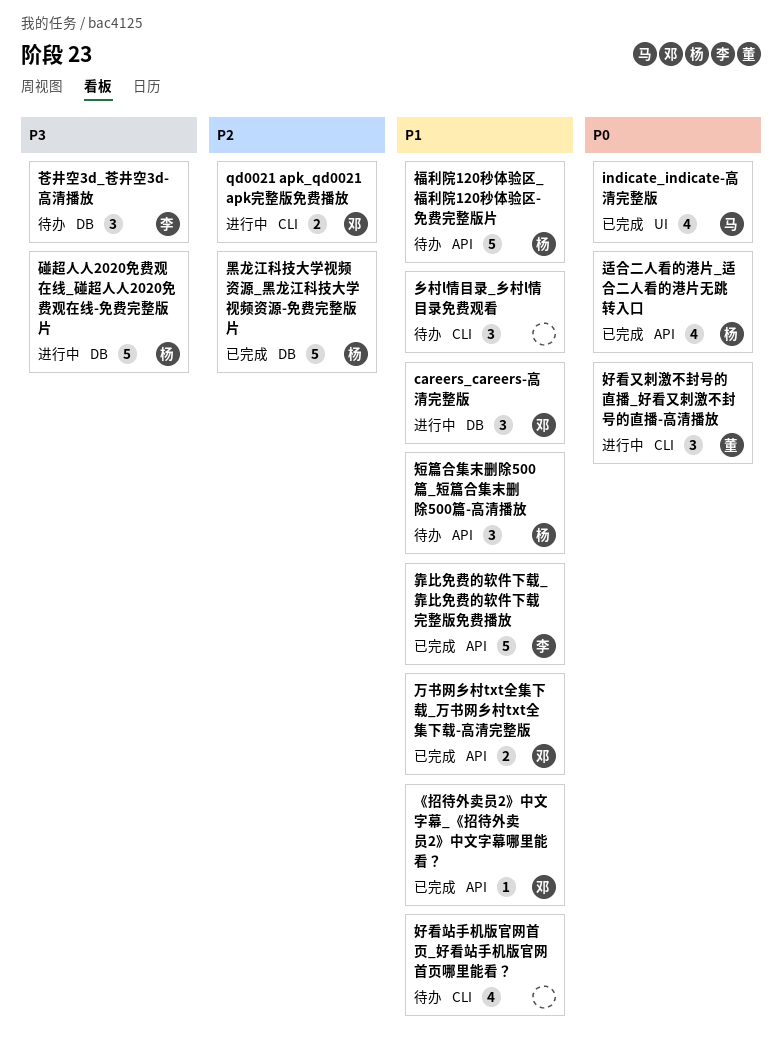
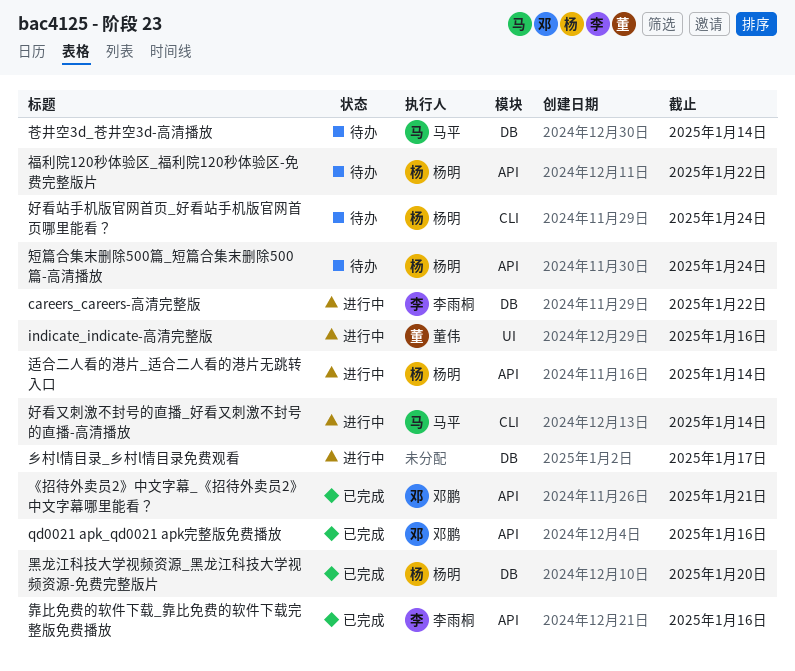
careers_careers-高清完整版, owner: 邓鹏 -> 李雨桐
indicate_indicate-高清完整版, status: 已完成 -> 进行中
indicate_indicate-高清完整版, owner: 马平 -> 董伟
qd0021 apk_qd0021 apk完整版免费播放, status: 进行中 -> 已完成
qd0021 apk_qd0021 apk完整版免费播放, label: CLI -> API
万书网乡村txt全集下载_万书网乡村txt全集下载-高清完整版: present -> none
乡村l情目录_乡村l情目录免费观看, status: 待办 -> 进行中
乡村l情目录_乡村l情目录免费观看, label: CLI -> DB
好看又刺激不封号的直播_好看又刺激不封号的直播-高清播放, owner: 董伟 -> 马平
好看站手机版官网首页_好看站手机版官网首页哪里能看？, owner: none -> 杨明
碰超人人2020免费观在线_碰超人人2020免费观在线-免费完整版片: present -> none
苍井空3d_苍井空3d-高清播放, owner: 李雨桐 -> 马平
适合二人看的港片_适合二人看的港片无跳转入口, status: 已完成 -> 进行中

